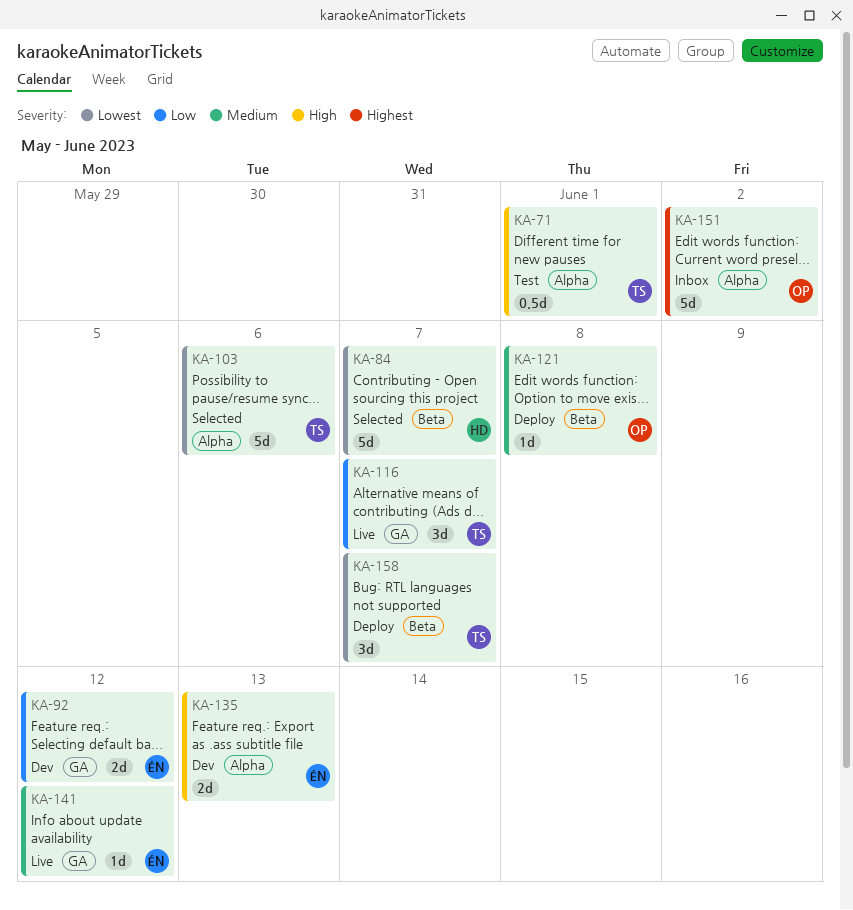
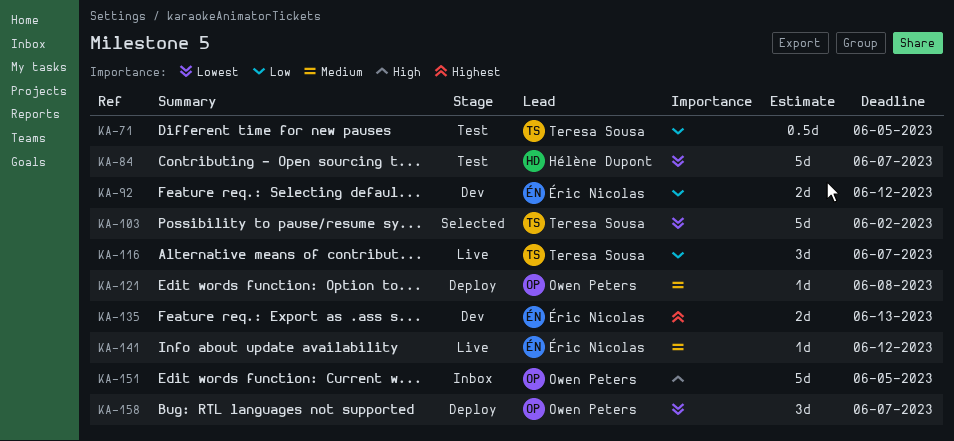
KA-71, priority: High -> Low
KA-71, due: Jun 1 -> Jun 5
KA-84, status: Selected -> Test
KA-103, due: Jun 6 -> Jun 2
KA-135, priority: High -> Highest
KA-151, priority: Highest -> High
KA-151, due: Jun 2 -> Jun 5
KA-158, owner: Teresa Sousa -> Owen Peters

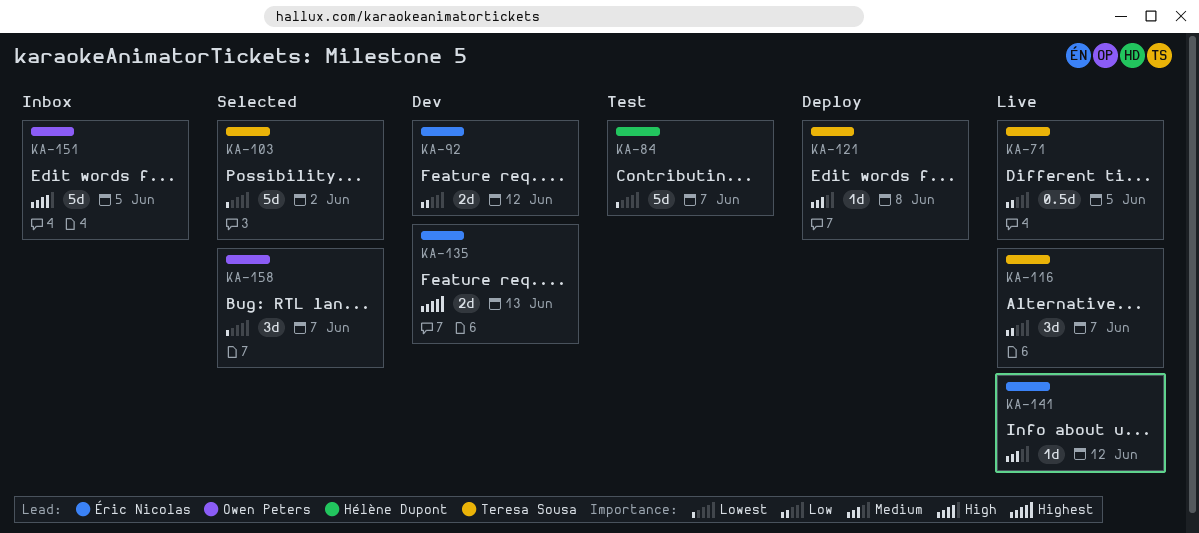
KA-71, status: Test -> Live
KA-121, owner: Owen Peters -> Teresa Sousa
KA-158, status: Deploy -> Selected

